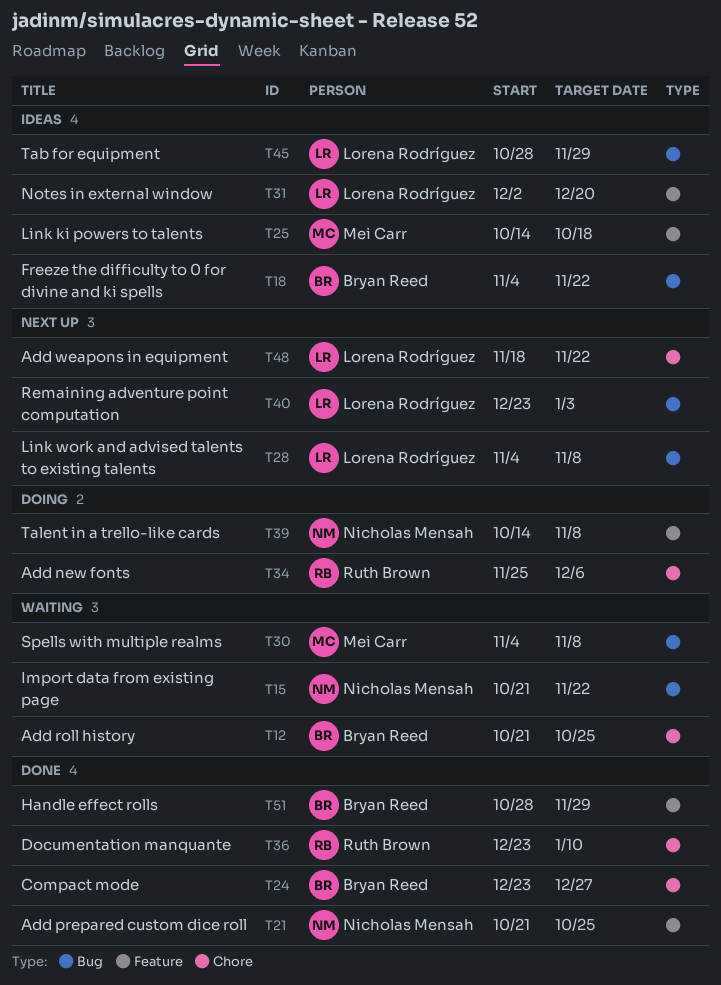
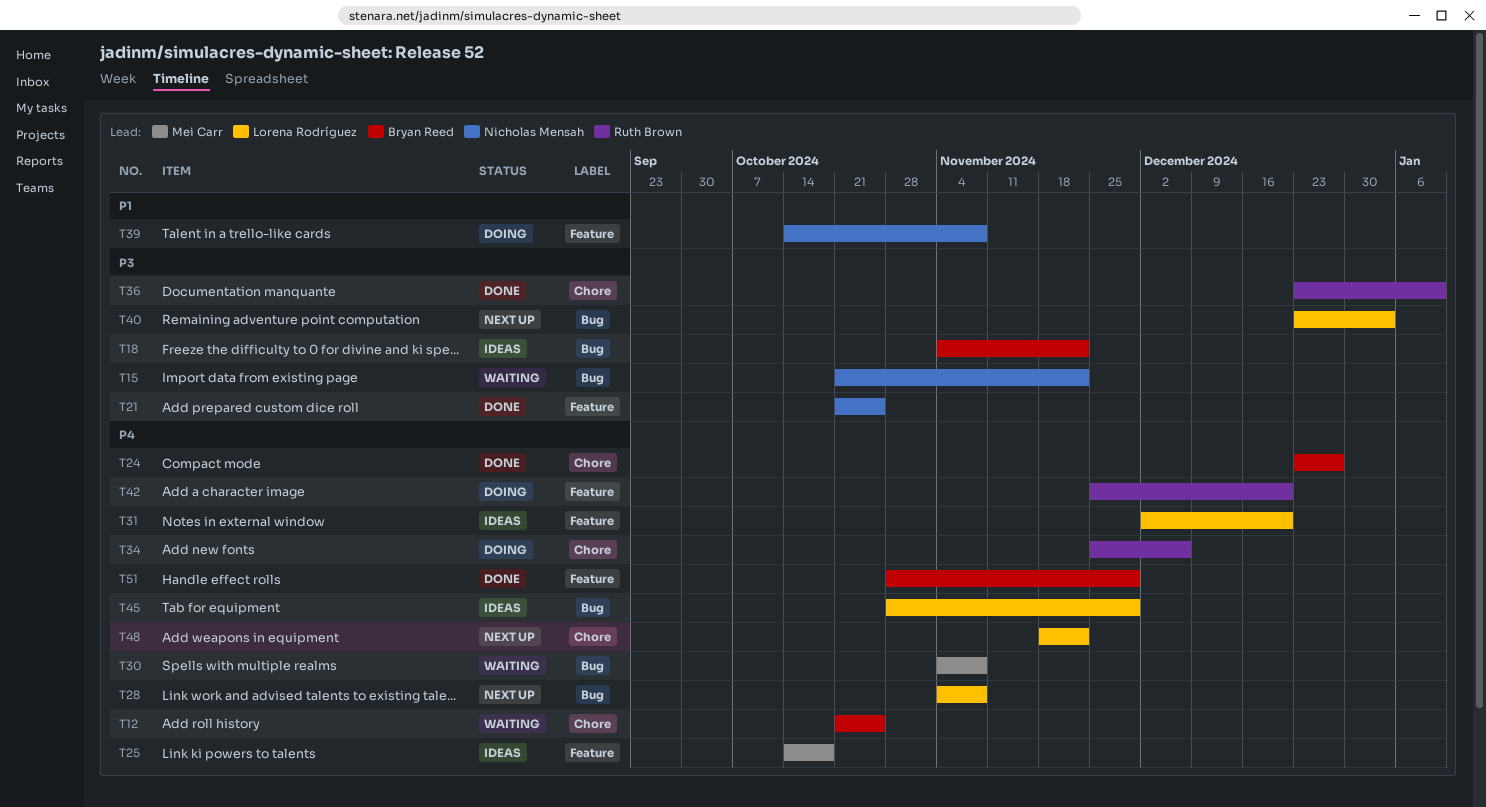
T42: none -> present

